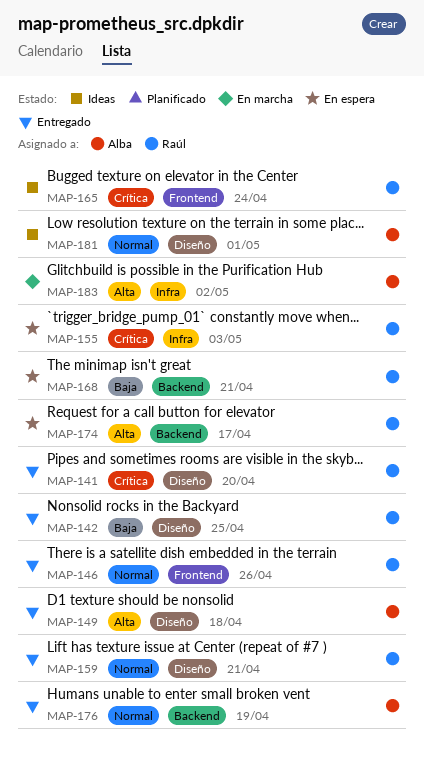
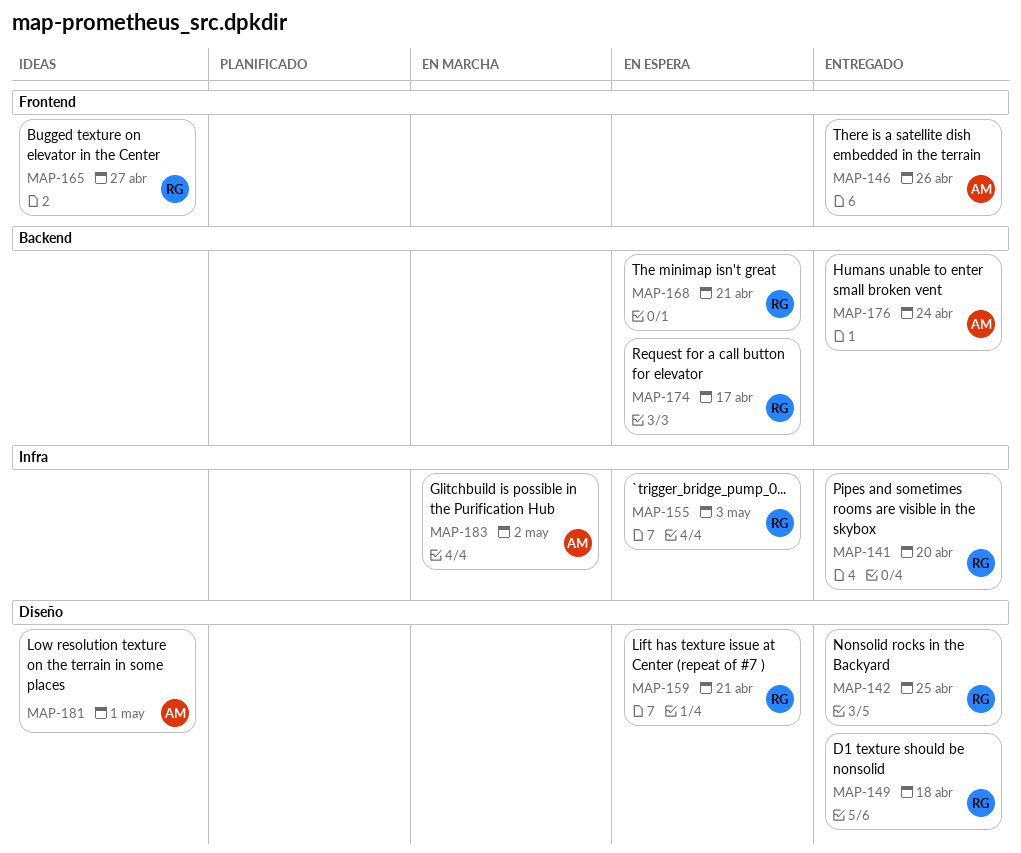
MAP-141, label: Diseño -> Infra
MAP-146, owner: Raúl -> Alba
MAP-149, owner: Alba -> Raúl
MAP-159, status: Entregado -> En espera
MAP-165, due: Apr 24 -> Apr 27
MAP-176, due: Apr 19 -> Apr 24

